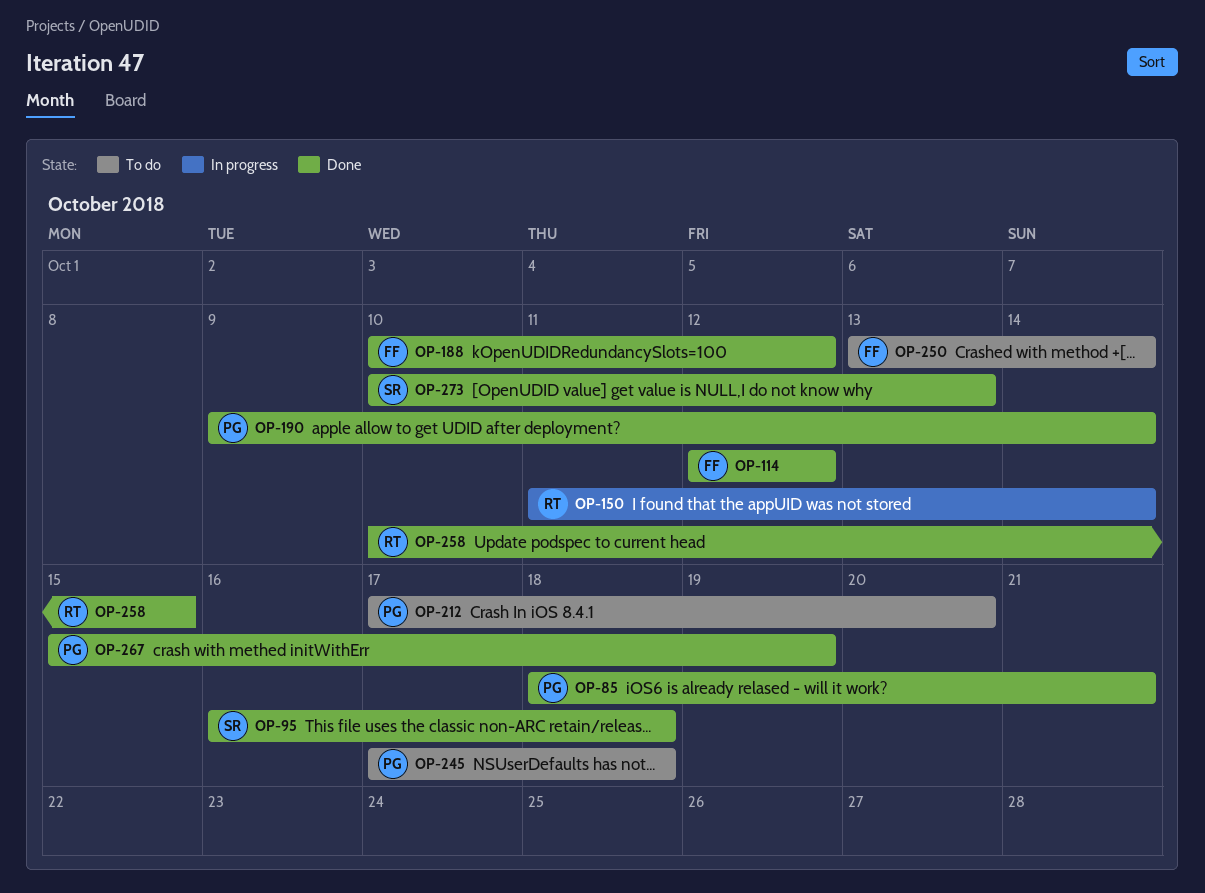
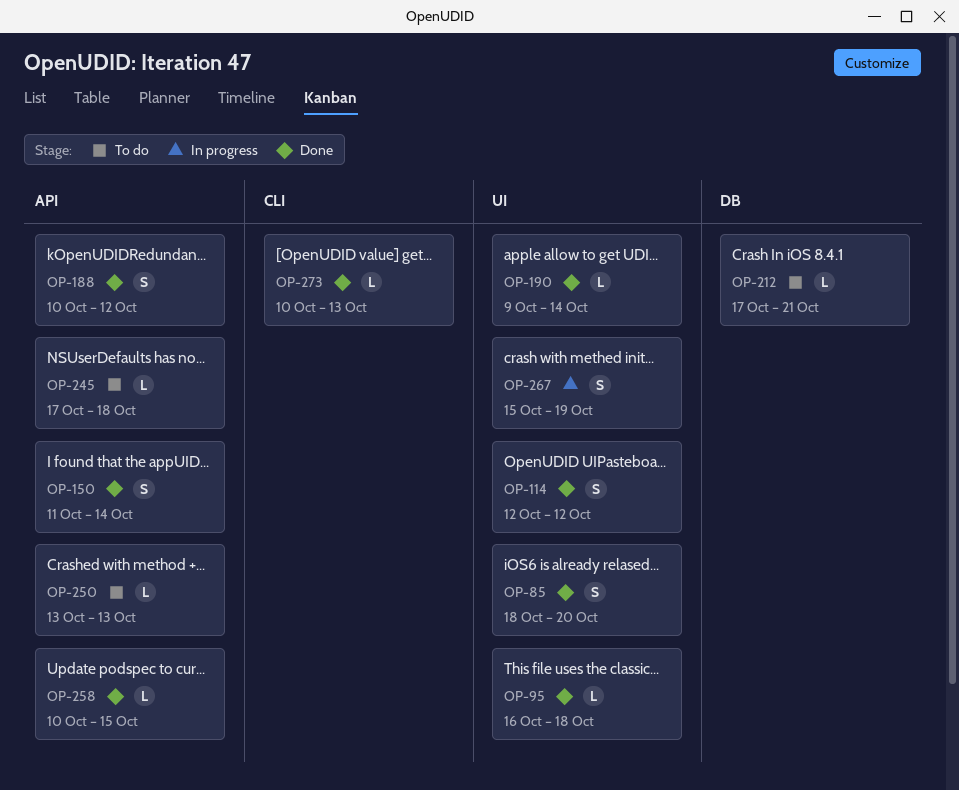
OP-85, due: Oct 21 -> Oct 20
OP-150, status: In progress -> Done
OP-212, due: Oct 20 -> Oct 21
OP-250, due: Oct 14 -> Oct 13
OP-267, status: Done -> In progress

